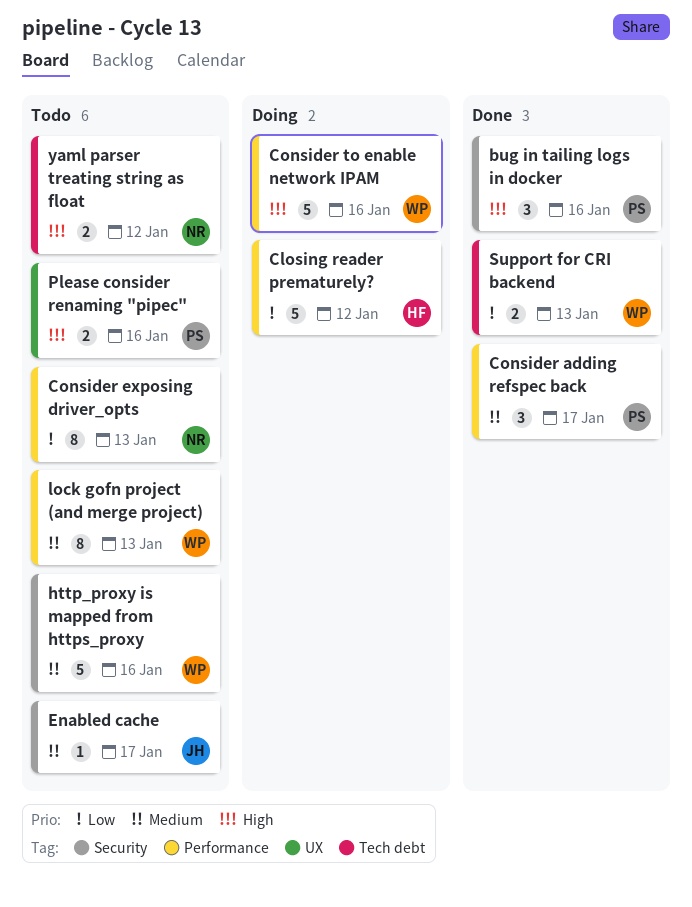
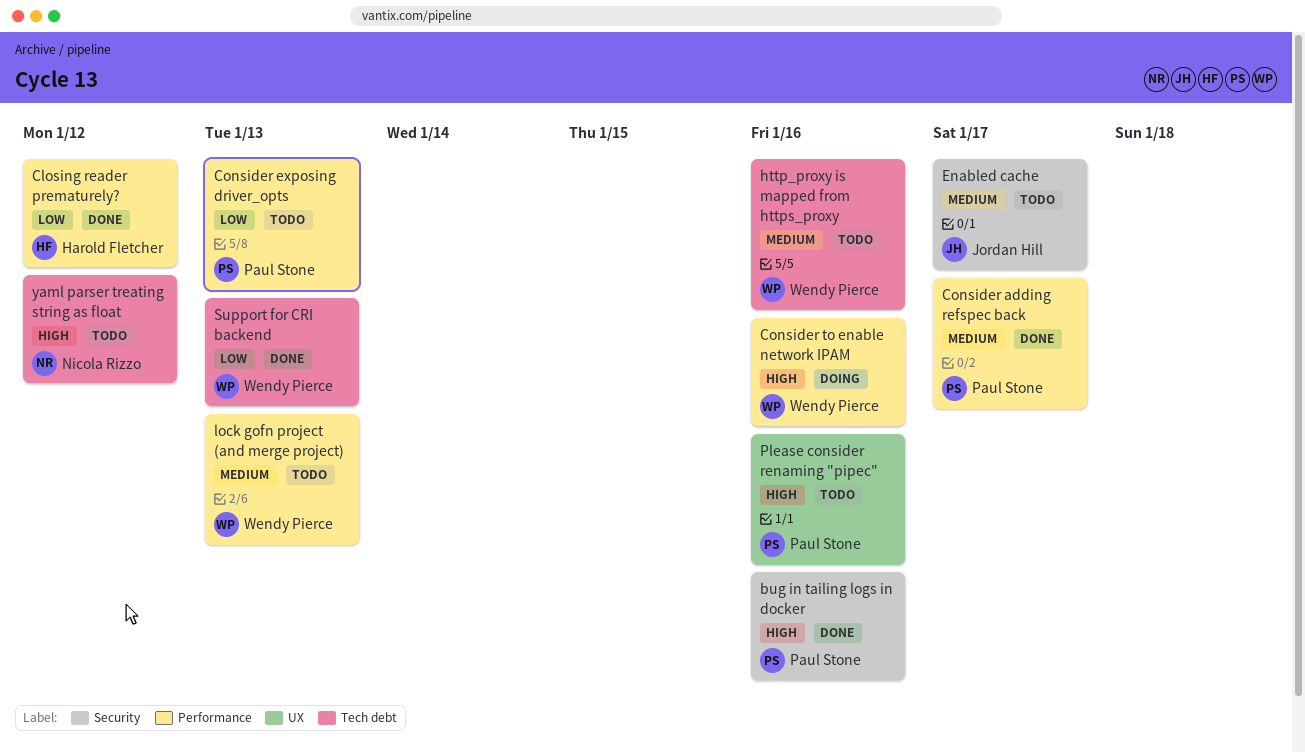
Closing reader prematurely?, status: Doing -> Done
Consider exposing driver_opts, owner: Nicola Rizzo -> Paul Stone
http_proxy is mapped from https_proxy, label: Security -> Tech debt

